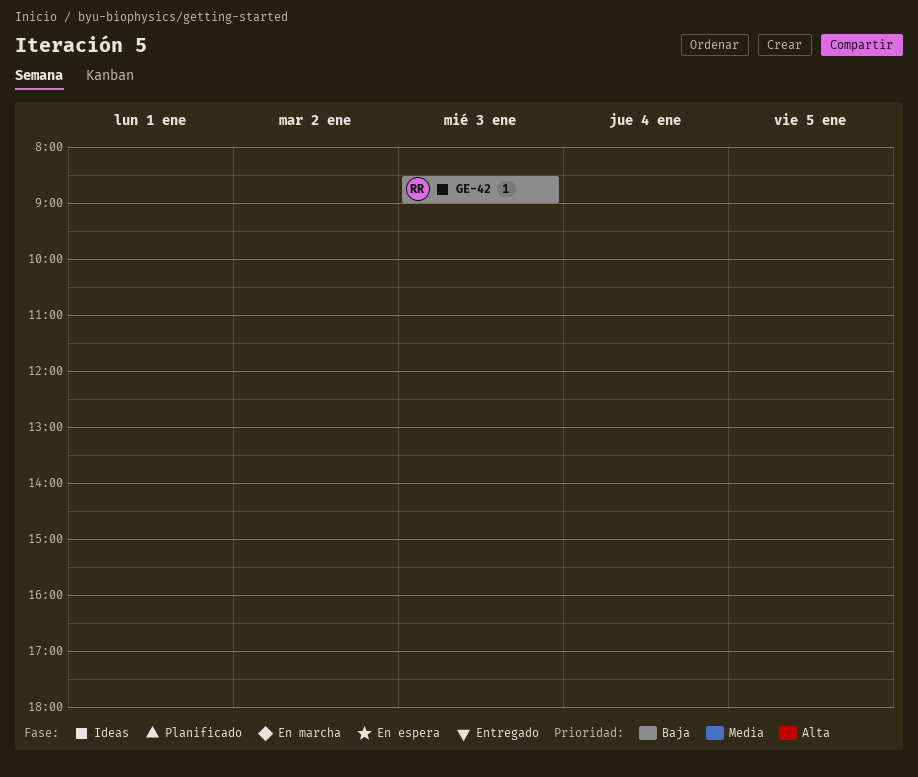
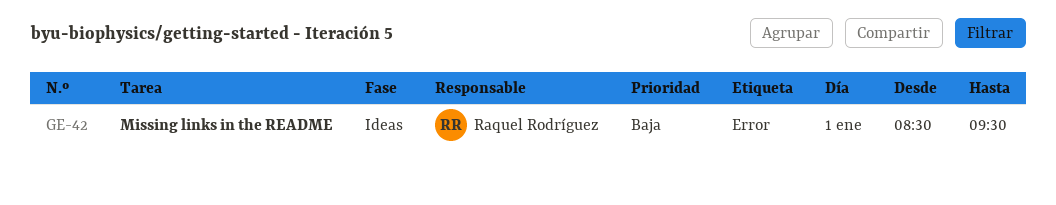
GE-42, day: Jan 3 -> Jan 1
GE-42, ends: 09:00 -> 09:30

